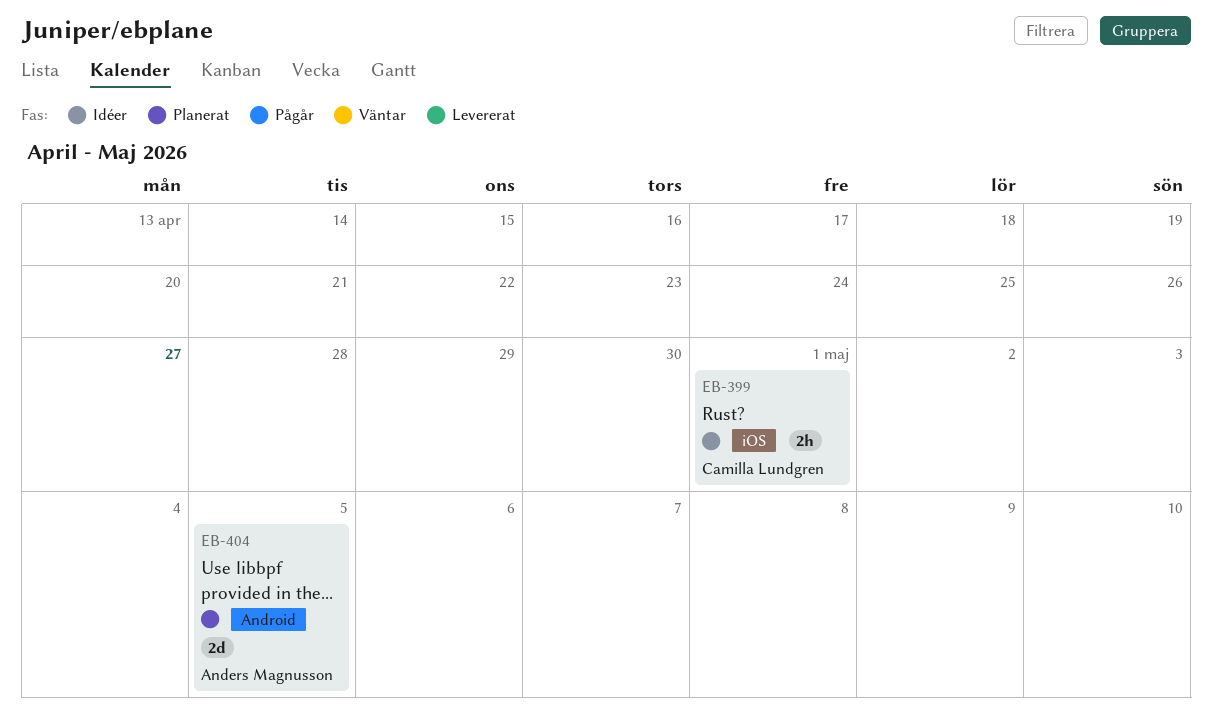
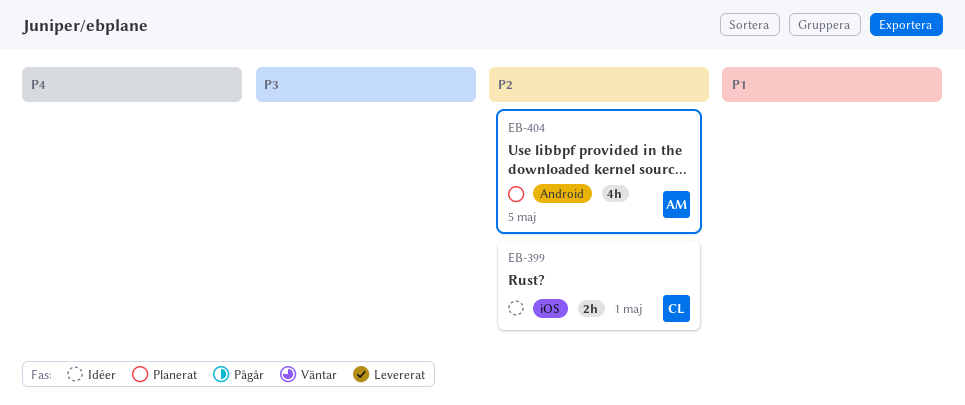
EB-404, estimate: 2d -> 4h

